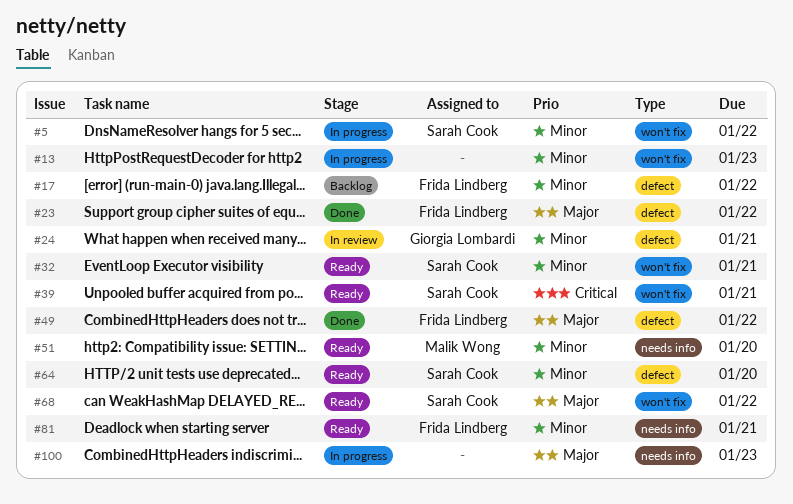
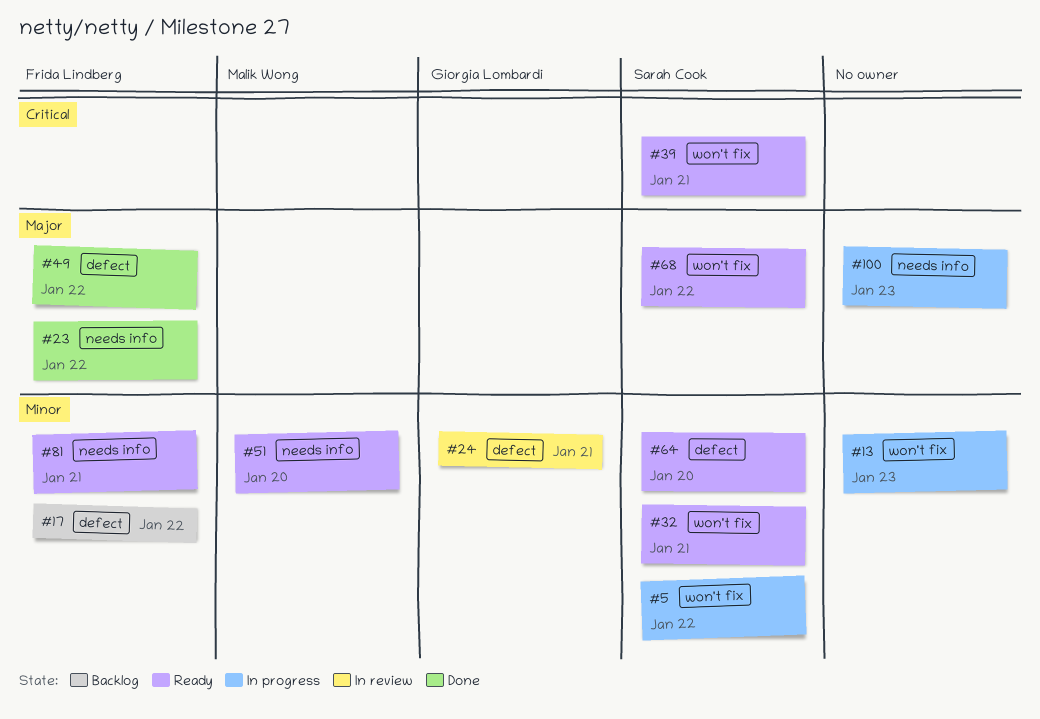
#23, label: defect -> needs info

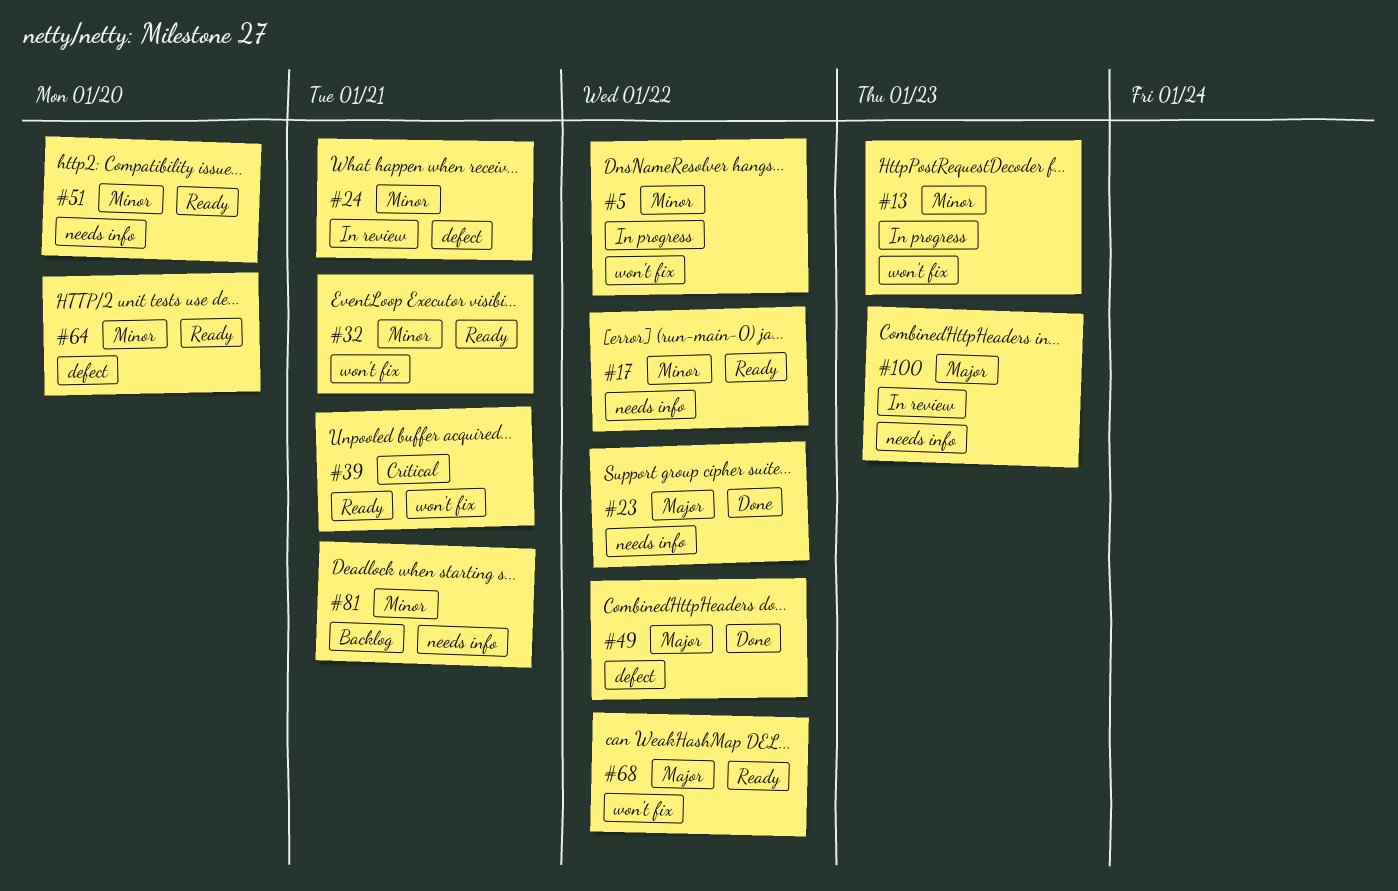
#17, status: Backlog -> Ready
#17, label: defect -> needs info
#81, status: Ready -> Backlog
#100, status: In progress -> In review

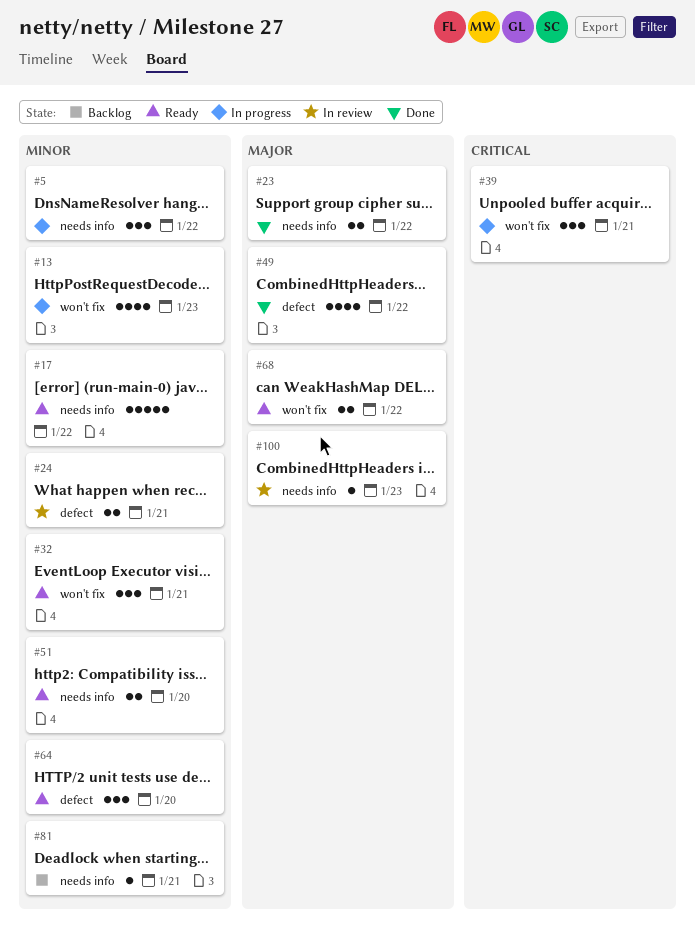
#5, label: won't fix -> needs info
#39, status: Ready -> In progress

